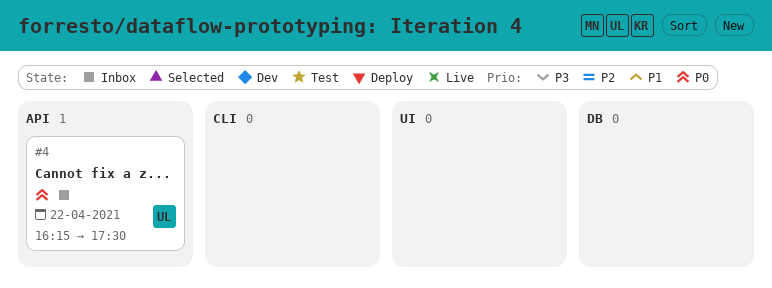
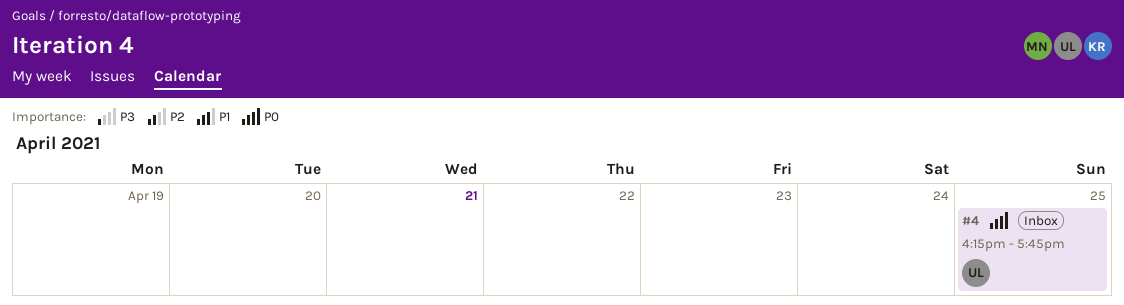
#4, day: Apr 22 -> Apr 25
#4, ends: 17:30 -> 17:45

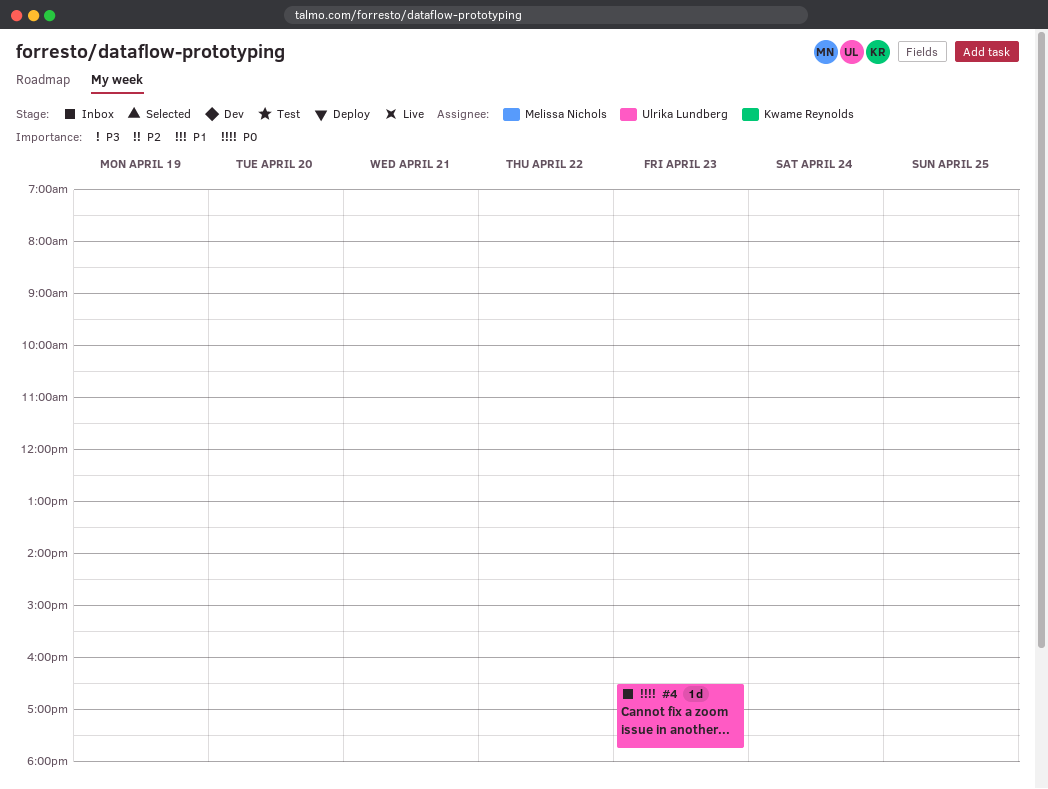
#4, day: Apr 25 -> Apr 23
#4, begins: 16:15 -> 16:30

